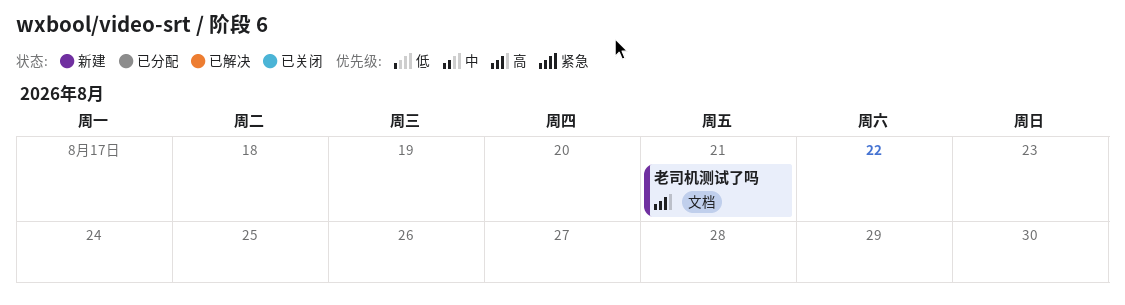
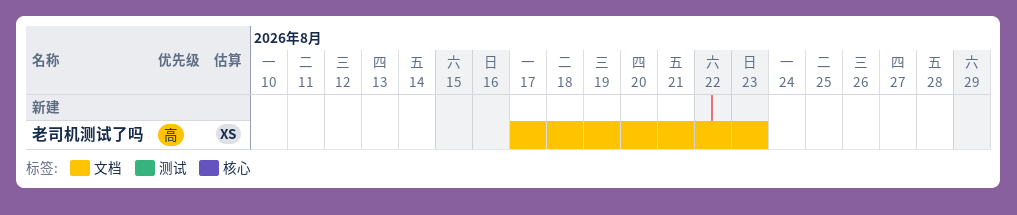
老司机测试了吗, due: Aug 21 -> Aug 23

